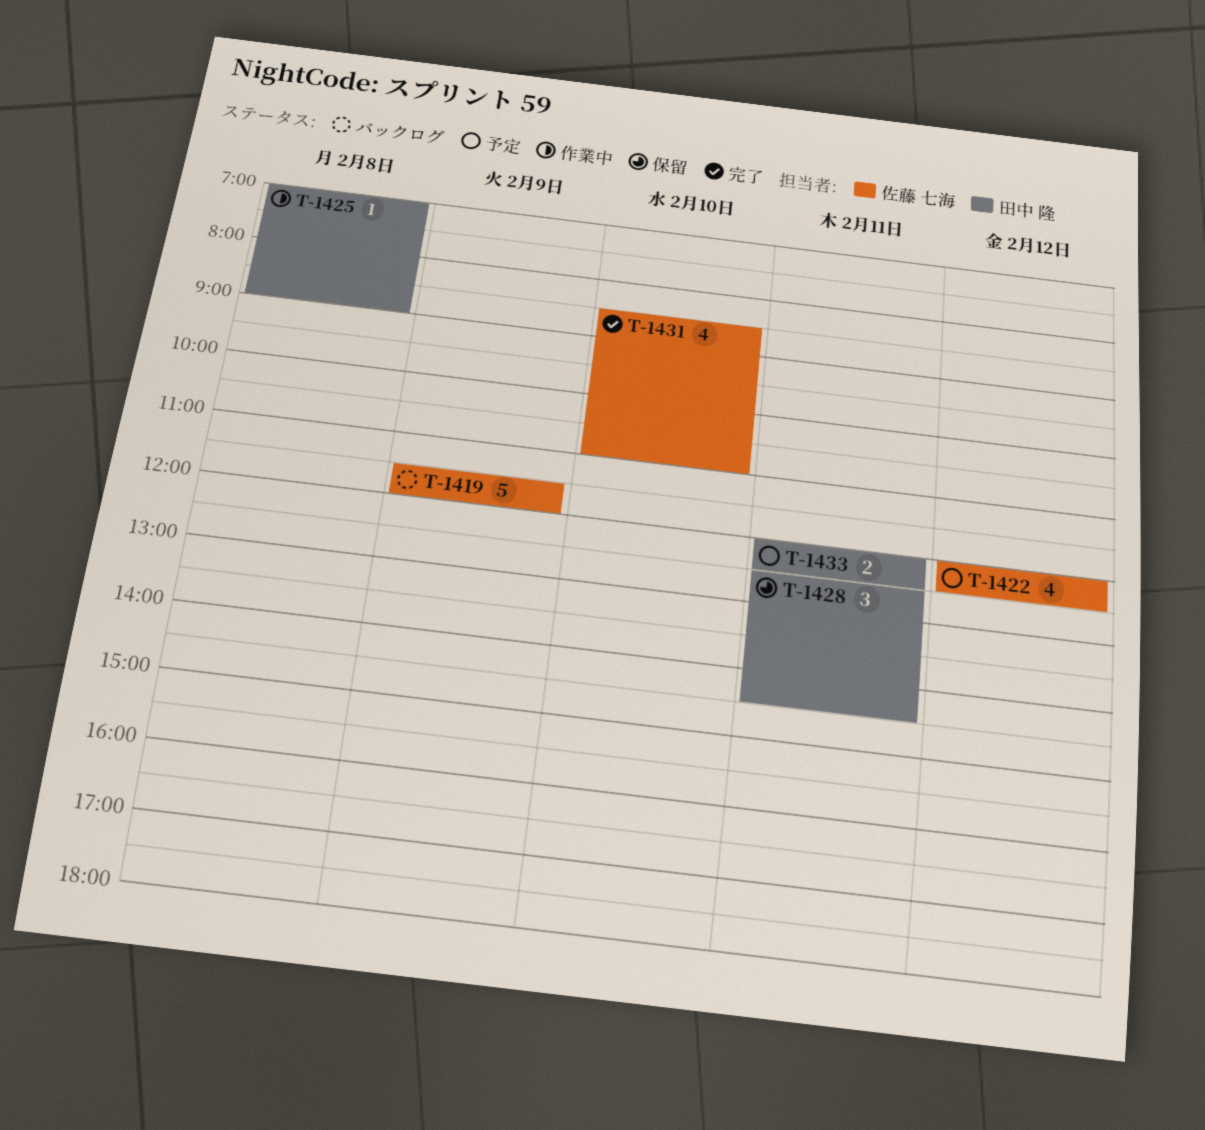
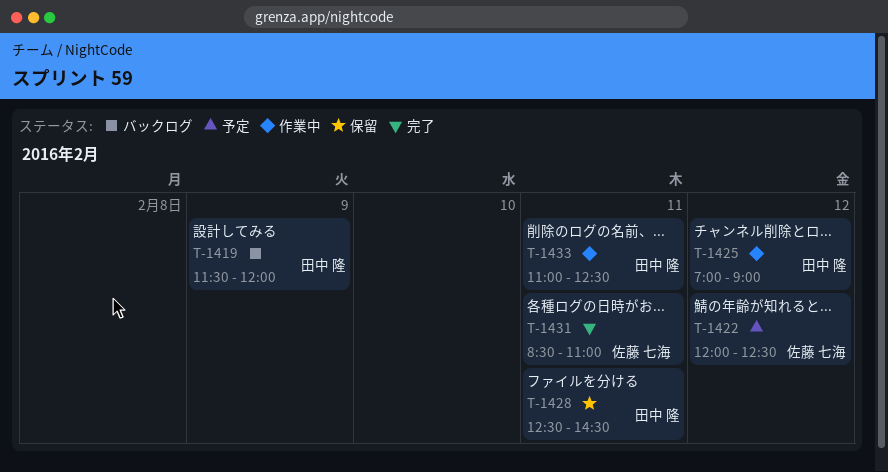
T-1419, owner: 佐藤 七海 -> 田中 隆
T-1425, day: Feb 8 -> Feb 12
T-1431, day: Feb 10 -> Feb 11
T-1433, status: 予定 -> 作業中
T-1433, begins: 12:00 -> 11:00

